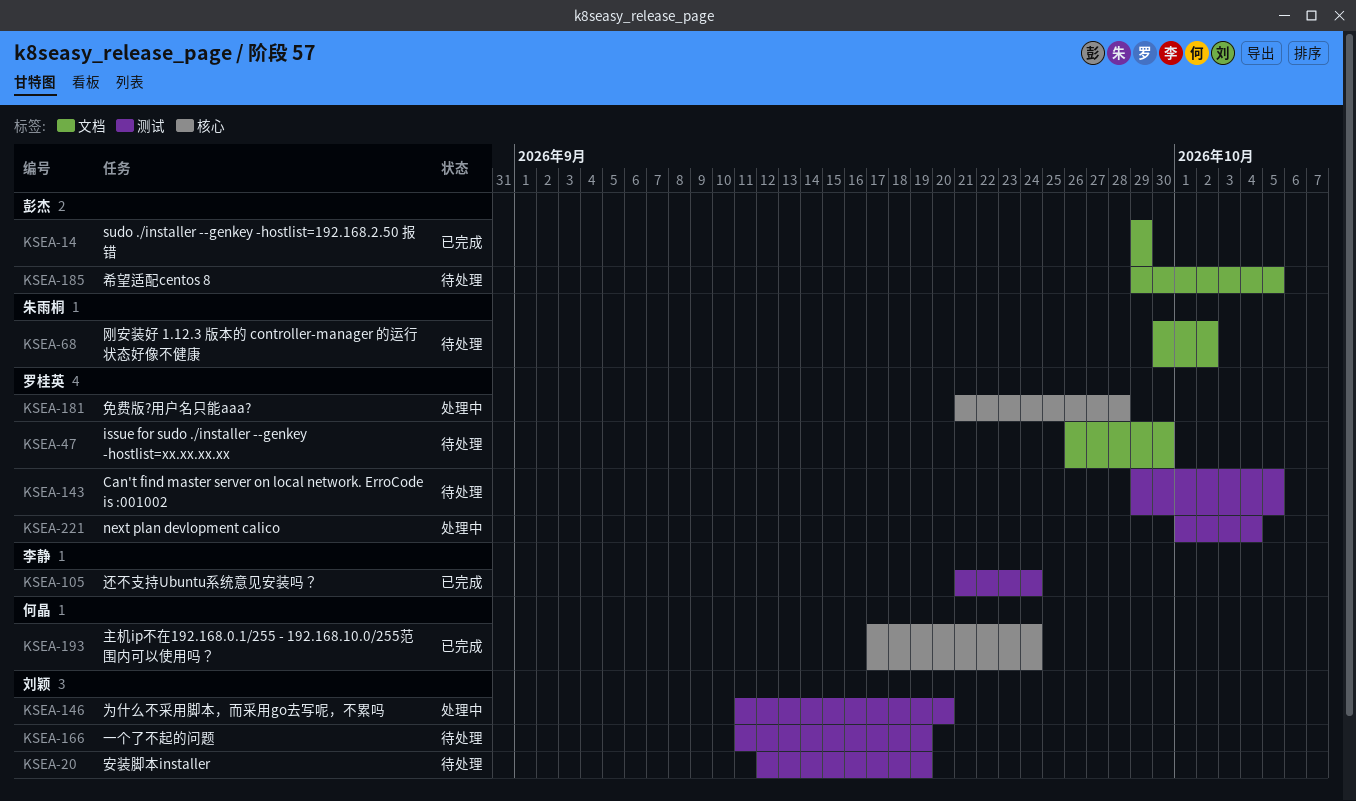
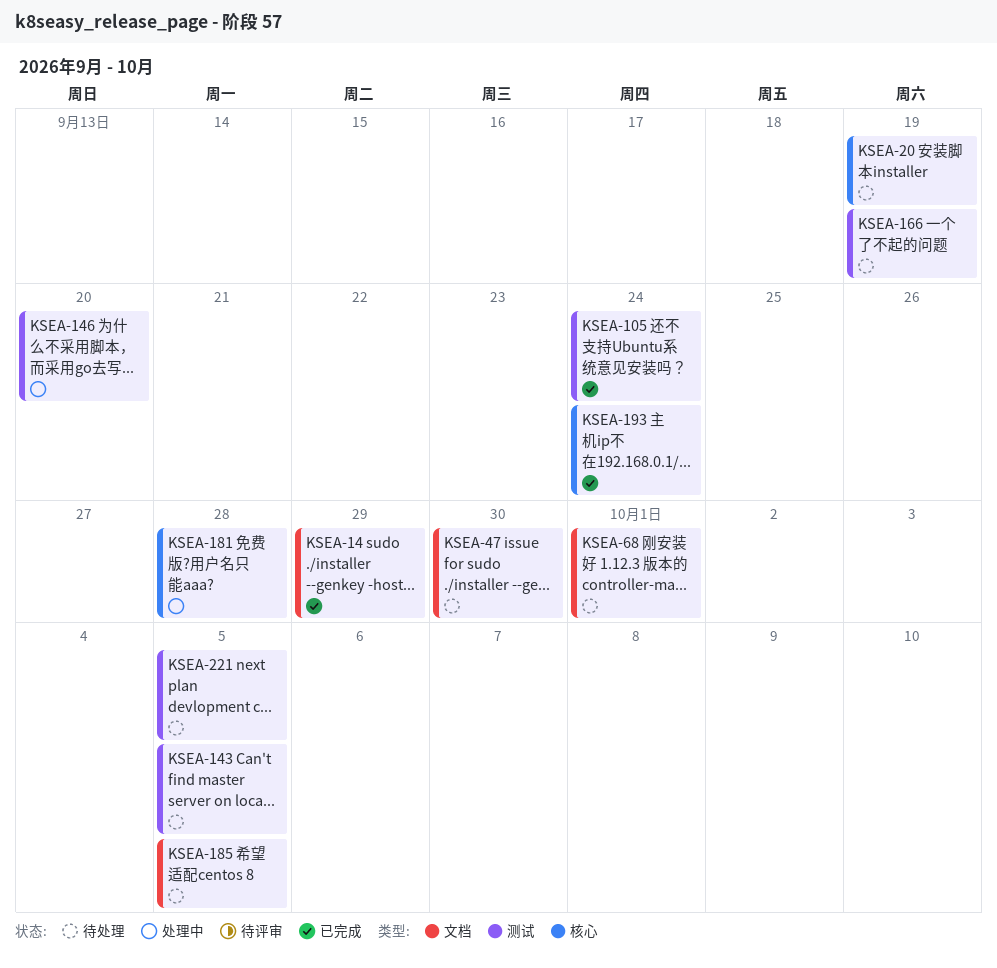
KSEA-20, label: 测试 -> 核心
KSEA-68, due: Oct 2 -> Oct 1
KSEA-221, status: 处理中 -> 待处理
KSEA-221, due: Oct 4 -> Oct 5

